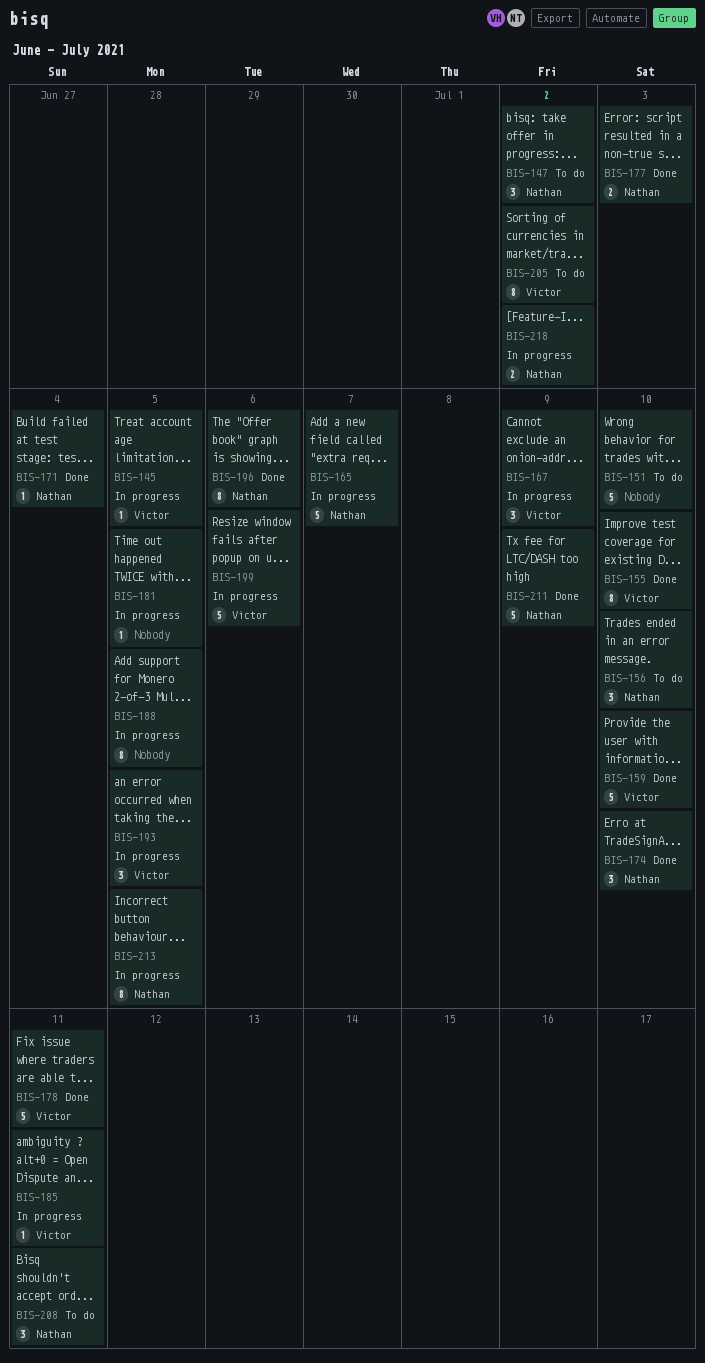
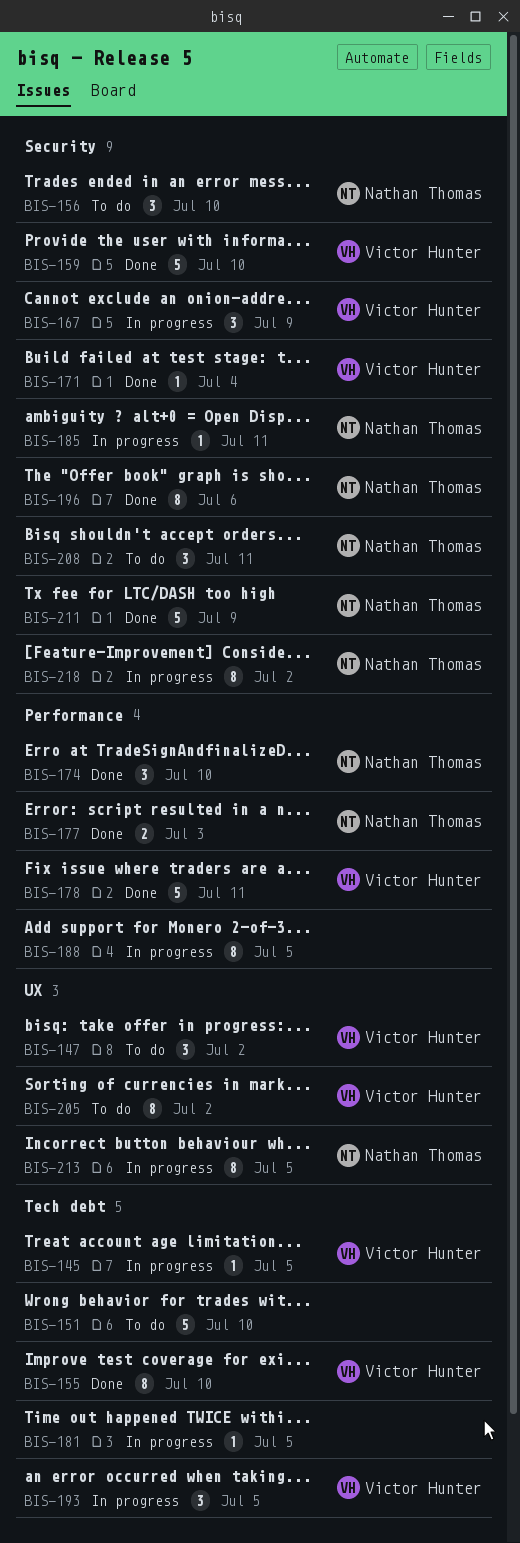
BIS-147, owner: Nathan Thomas -> Victor Hunter
BIS-165: present -> none
BIS-171, owner: Nathan Thomas -> Victor Hunter
BIS-185, owner: Victor Hunter -> Nathan Thomas
BIS-199: present -> none
BIS-218, estimate: 2 -> 8

